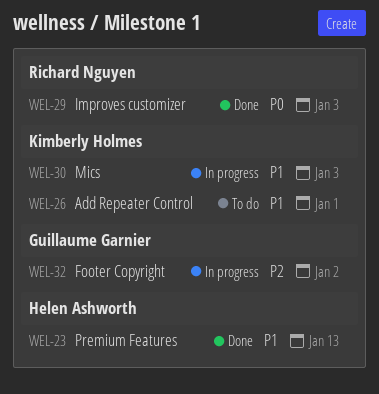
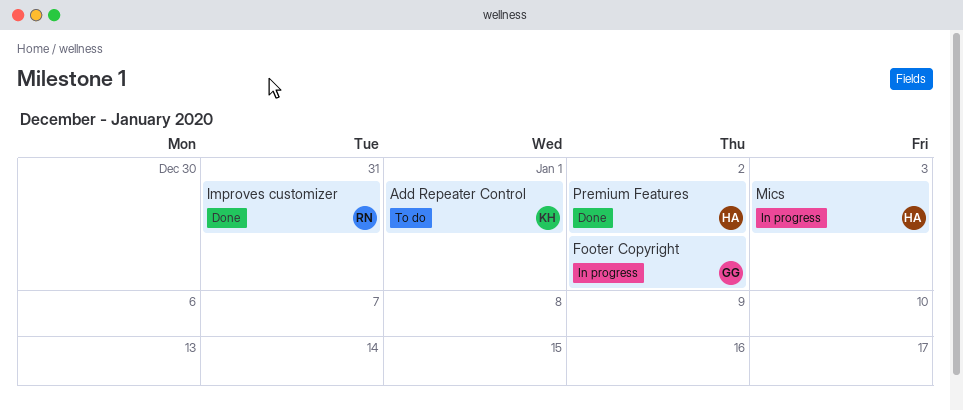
Improves customizer, due: Jan 3 -> Dec 31
Mics, owner: Kimberly Holmes -> Helen Ashworth
Premium Features, due: Jan 13 -> Jan 2

